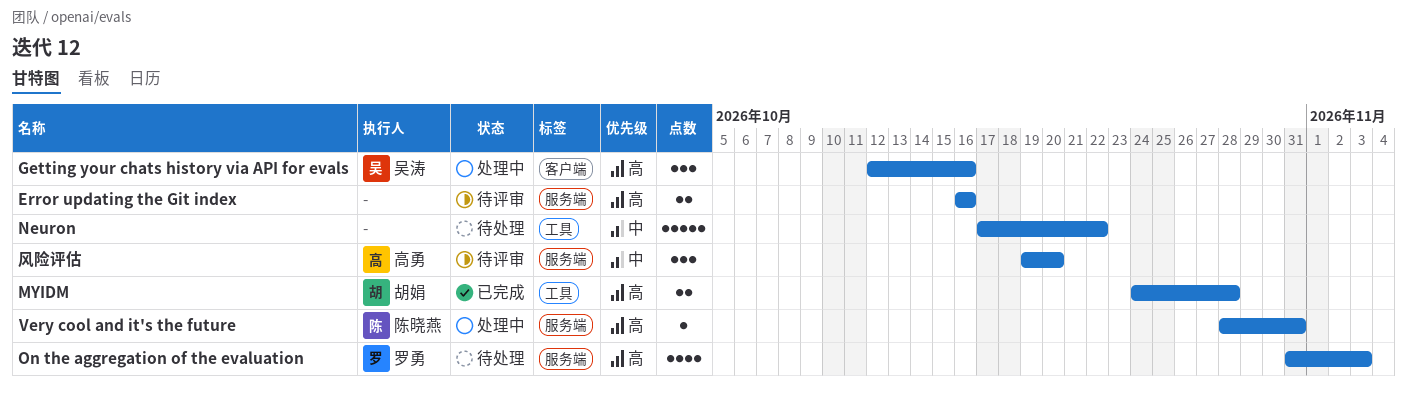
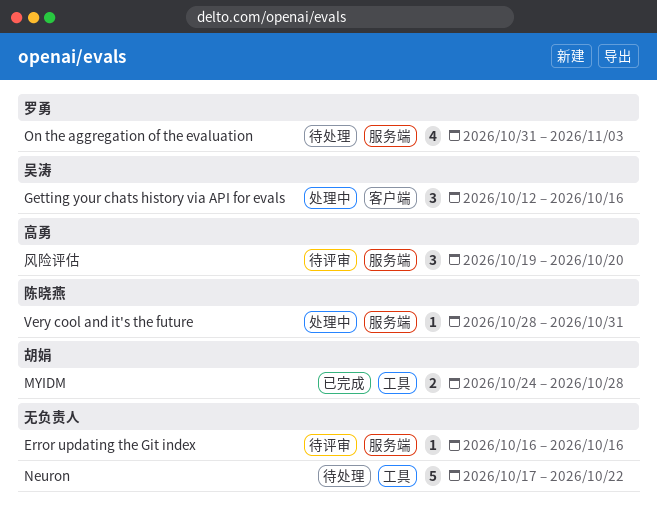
Error updating the Git index, estimate: 2 -> 1

